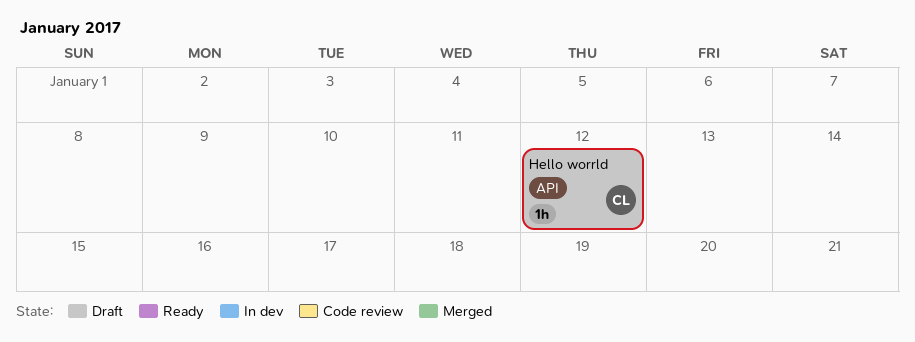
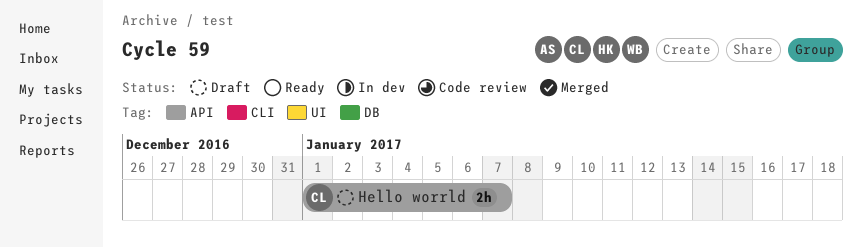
Hello worrld, estimate: 1h -> 2h
Hello worrld, due: Jan 12 -> Jan 7

